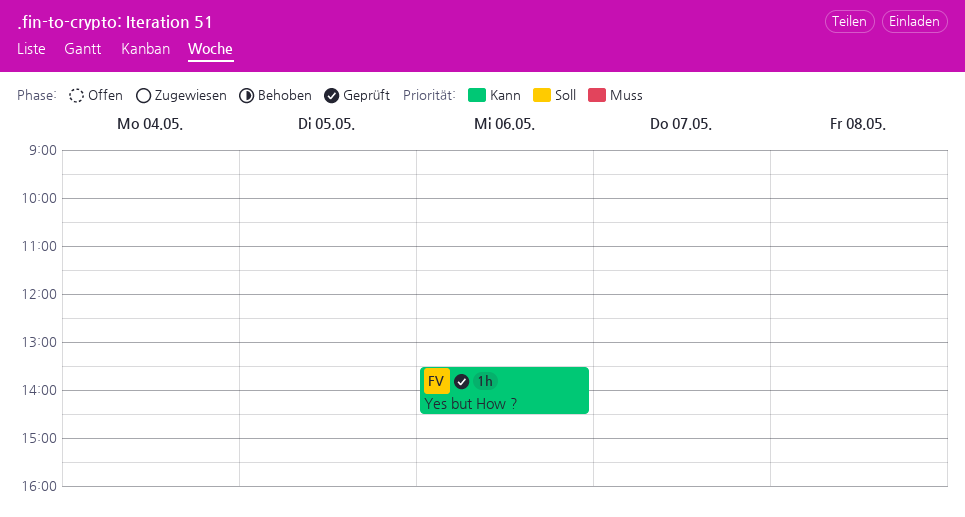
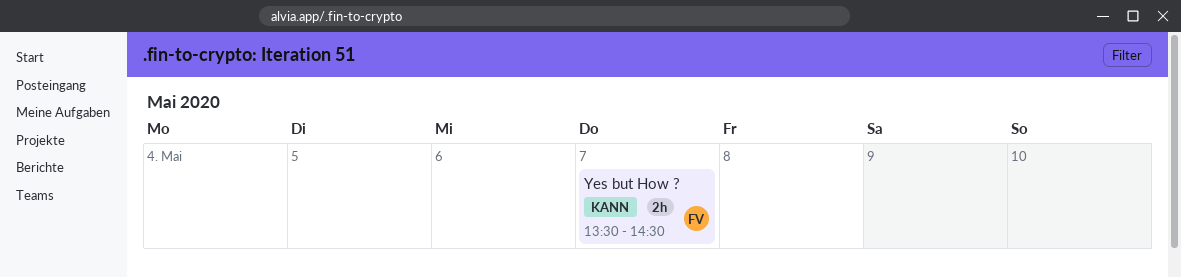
Yes but How ?, estimate: 1h -> 2h
Yes but How ?, day: May 6 -> May 7

